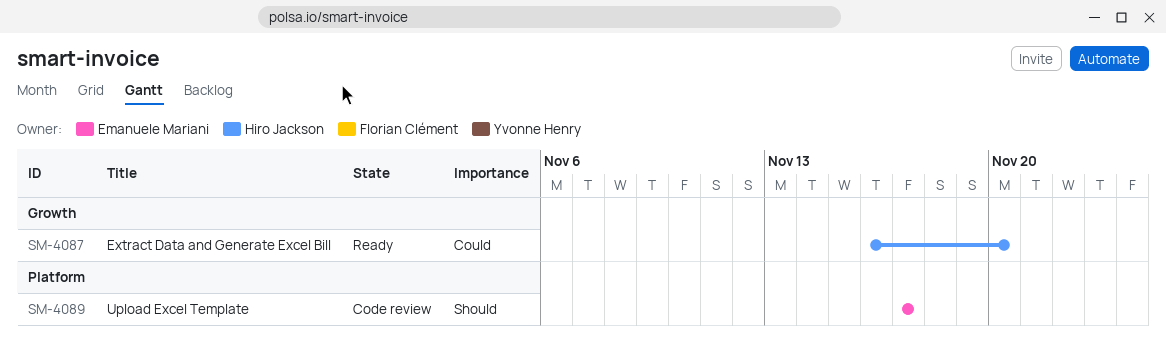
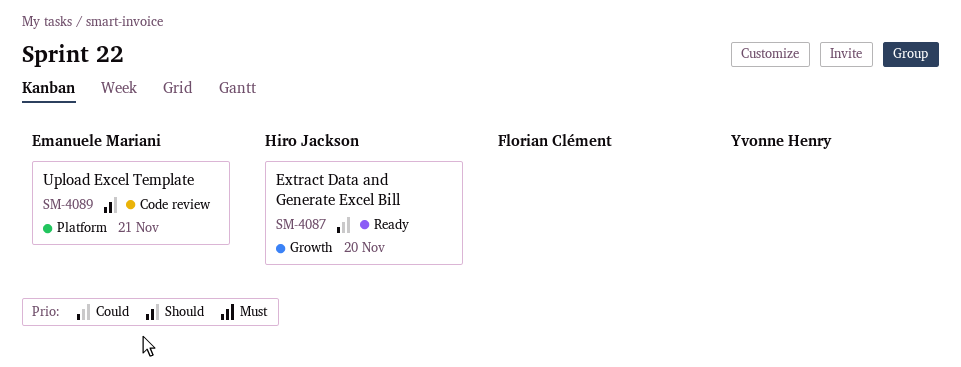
SM-4089, due: Nov 17 -> Nov 21

